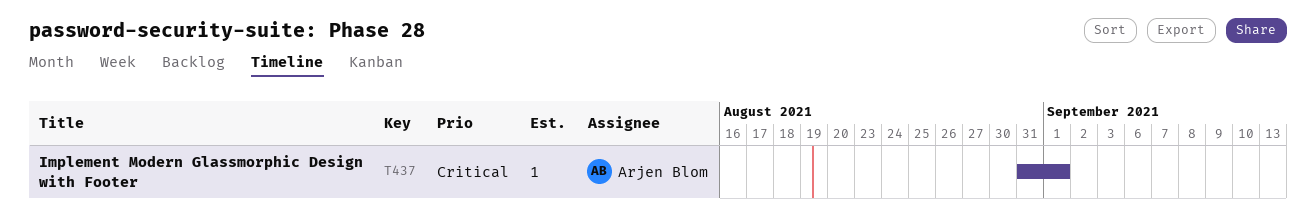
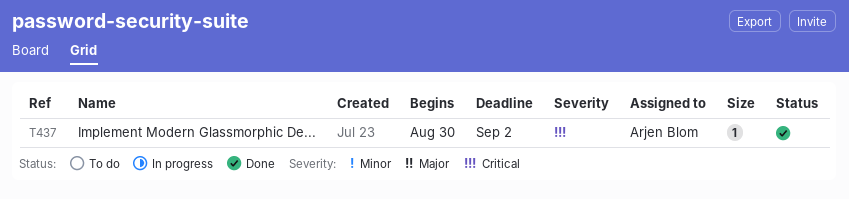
T437, start: Aug 31 -> Aug 30
T437, due: Sep 1 -> Sep 2

